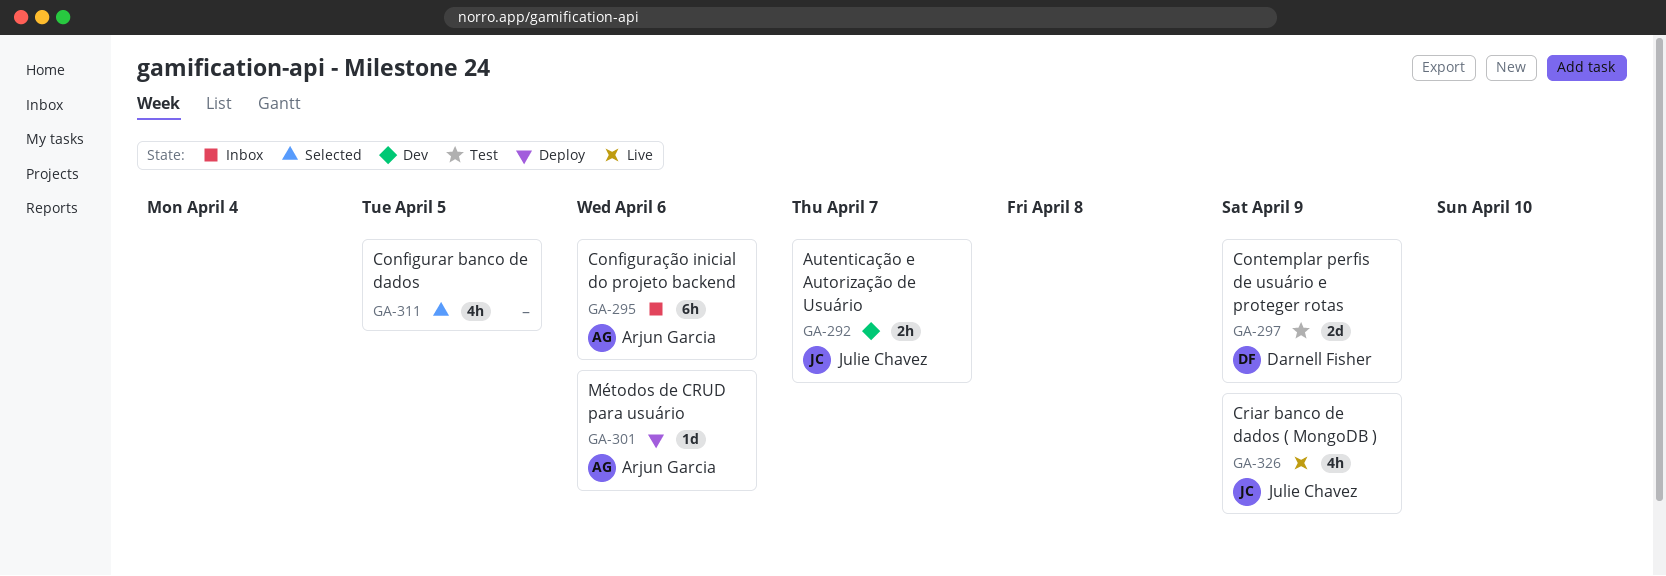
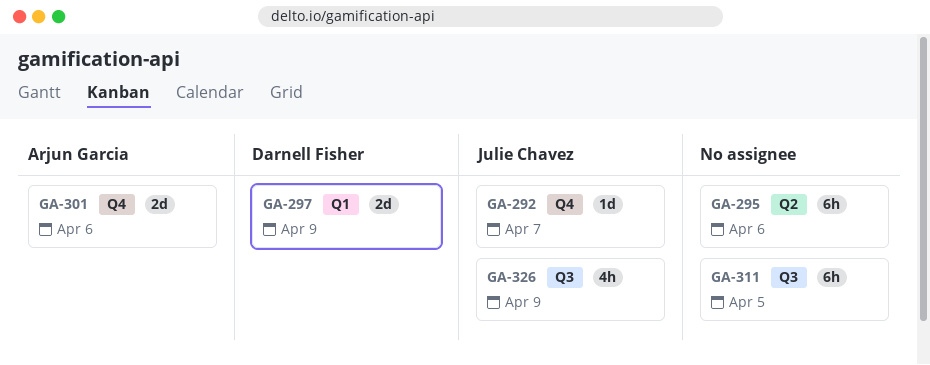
GA-292, estimate: 2h -> 1d
GA-295, owner: Arjun Garcia -> none
GA-301, estimate: 1d -> 2d
GA-311, estimate: 4h -> 6h

